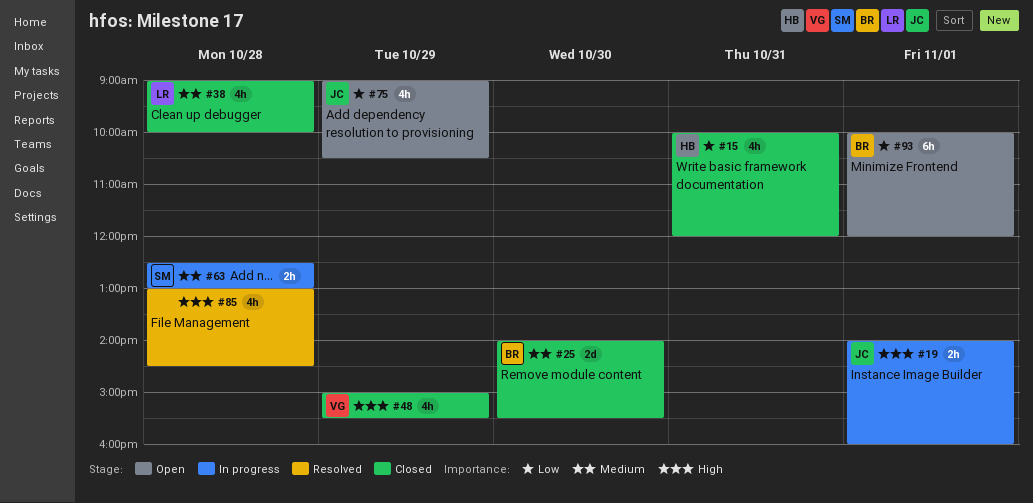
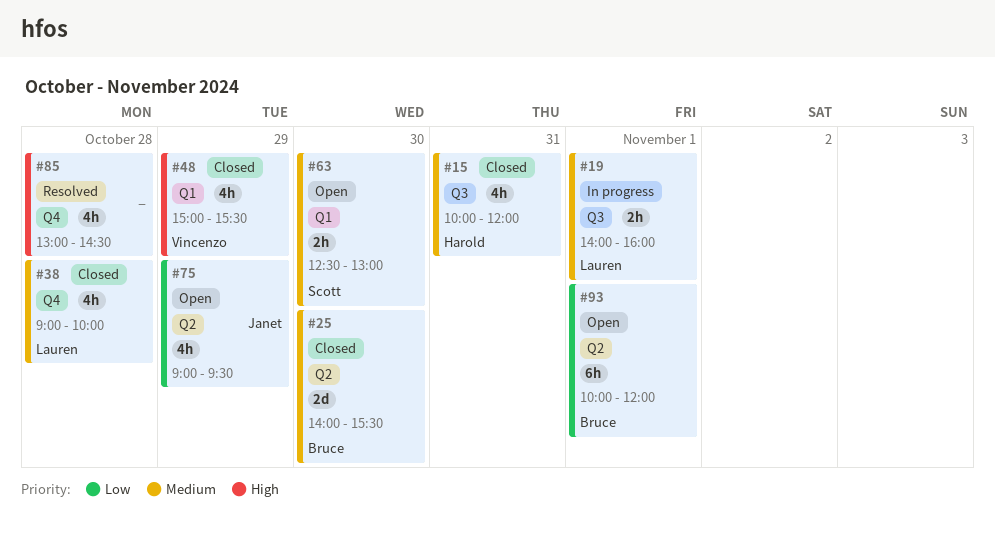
#15, priority: Low -> Medium
#19, owner: Janet -> Lauren
#19, priority: High -> Medium
#63, status: In progress -> Open
#63, day: Oct 28 -> Oct 30
#75, ends: 10:30 -> 09:30

